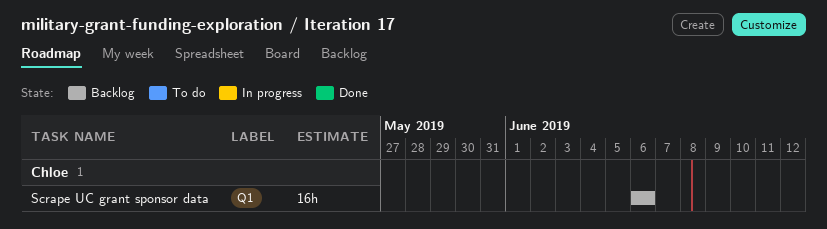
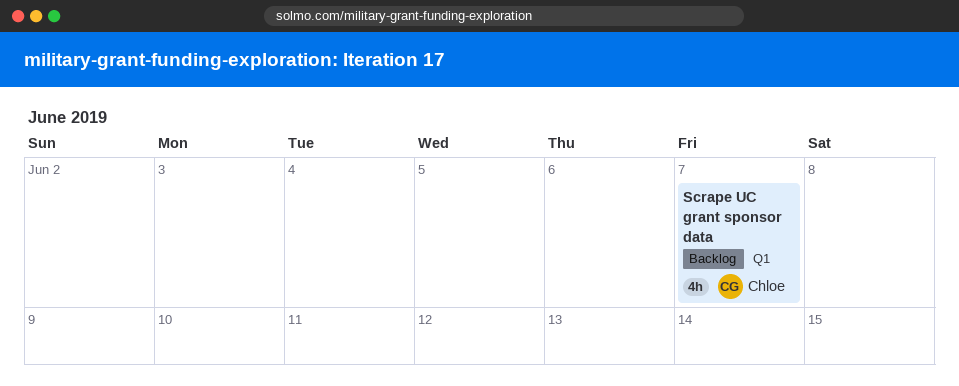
Scrape UC grant sponsor data, estimate: 16h -> 4h
Scrape UC grant sponsor data, due: Jun 6 -> Jun 7

